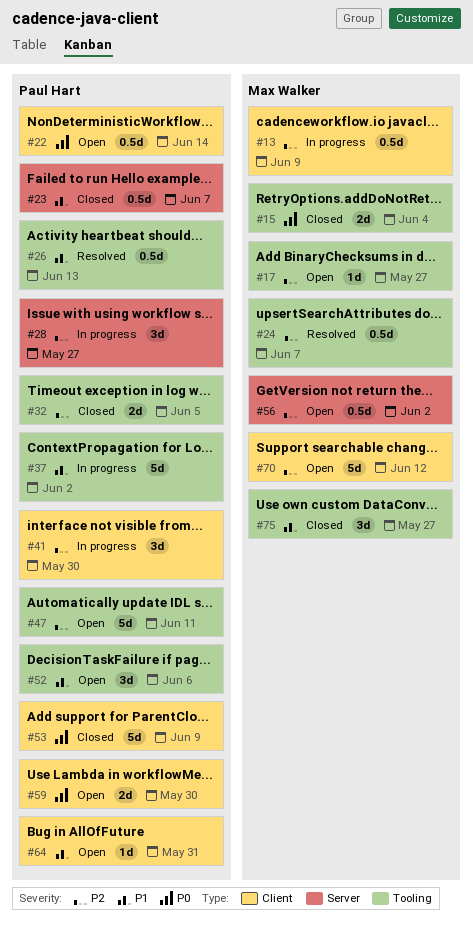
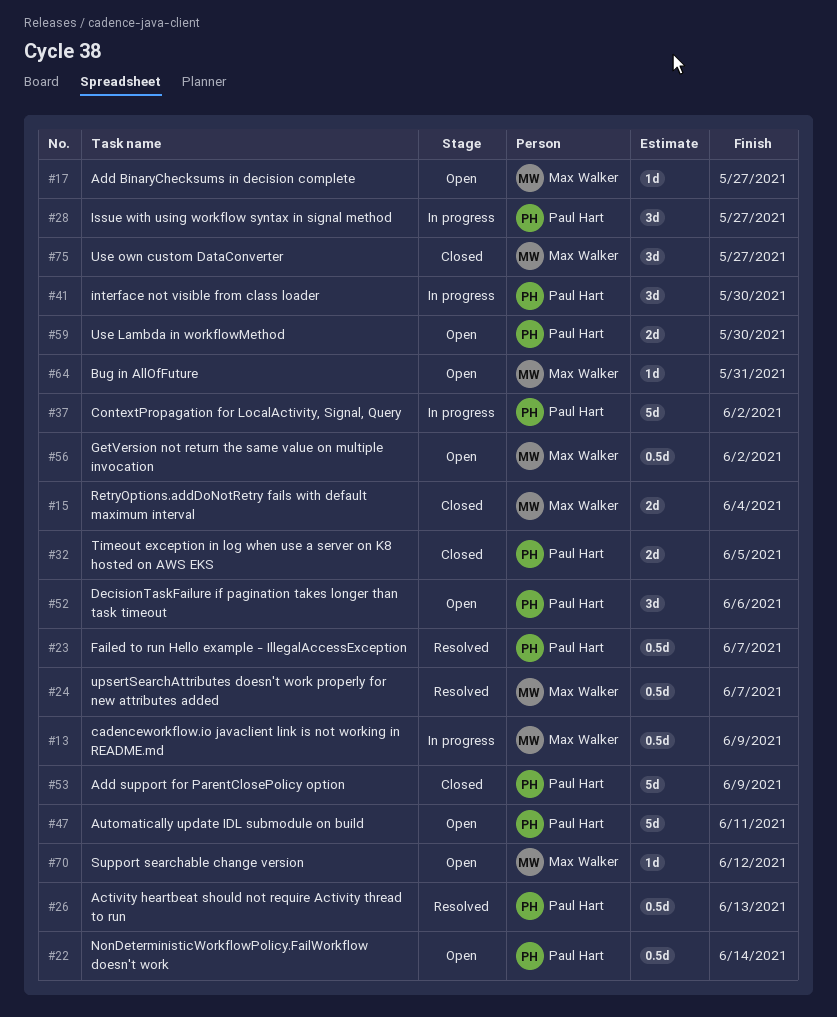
#23, status: Closed -> Resolved
#64, owner: Paul Hart -> Max Walker
#70, estimate: 5d -> 1d

